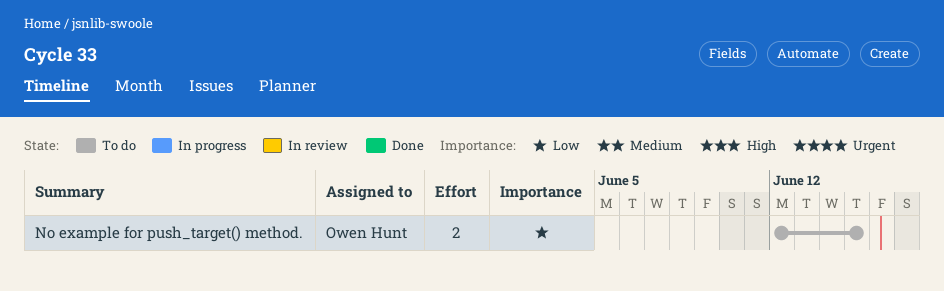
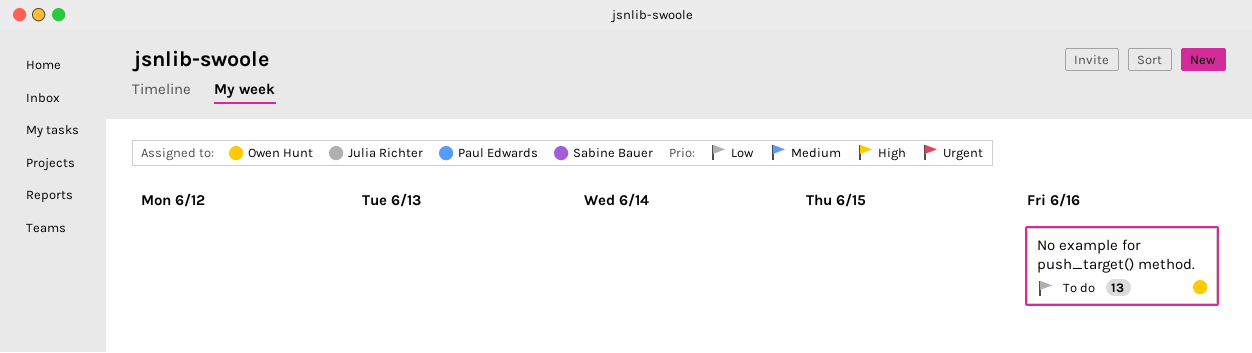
No example for push_target() method., estimate: 2 -> 13
No example for push_target() method., due: Jun 15 -> Jun 16

